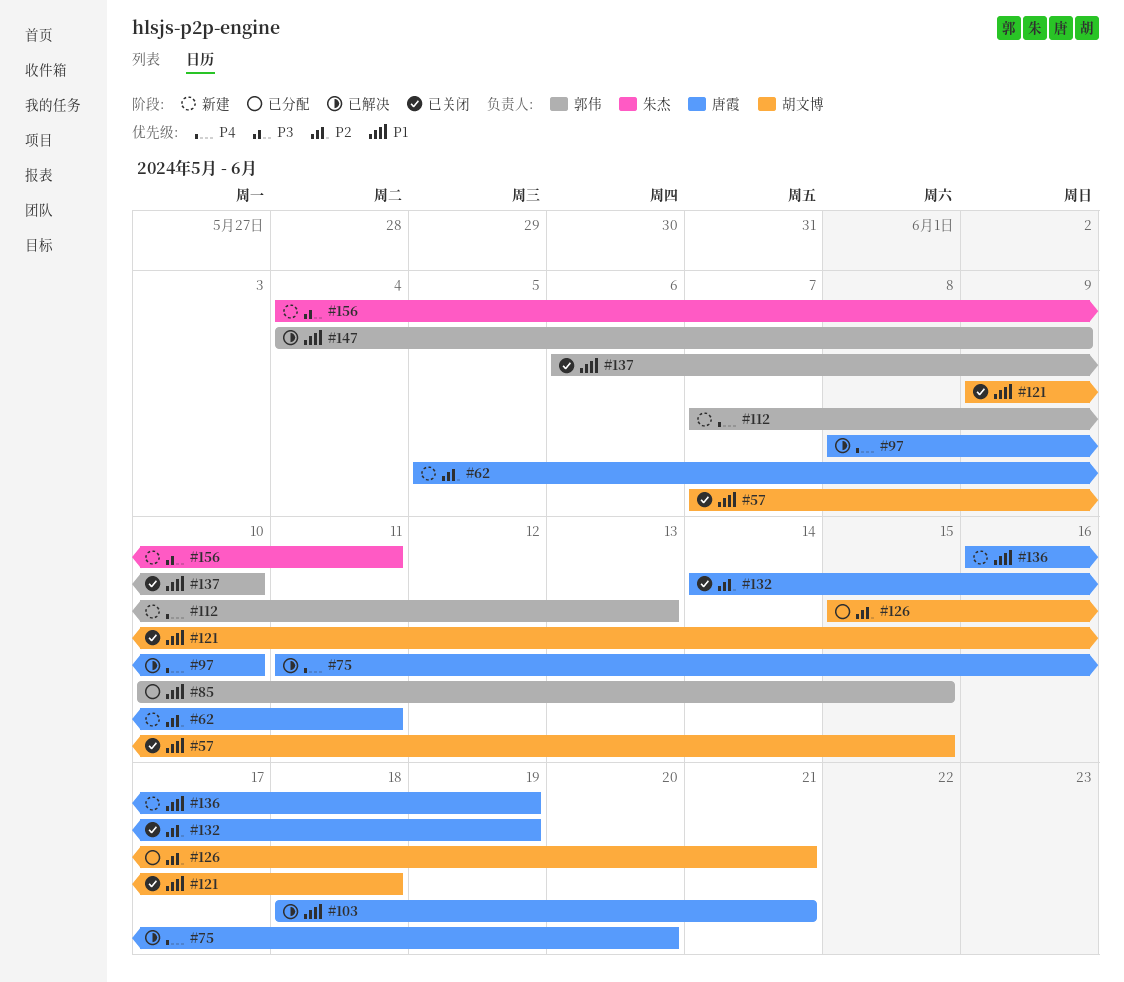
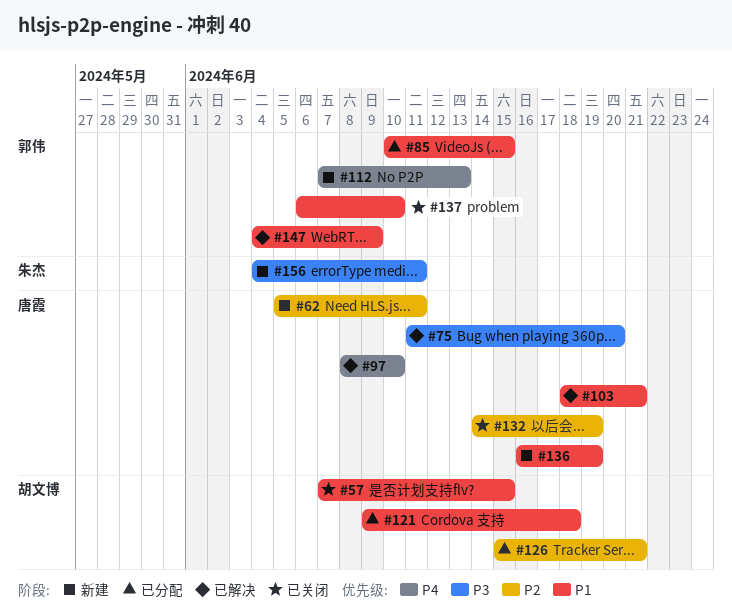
#75, priority: P4 -> P3
#121, status: 已关闭 -> 已分配

